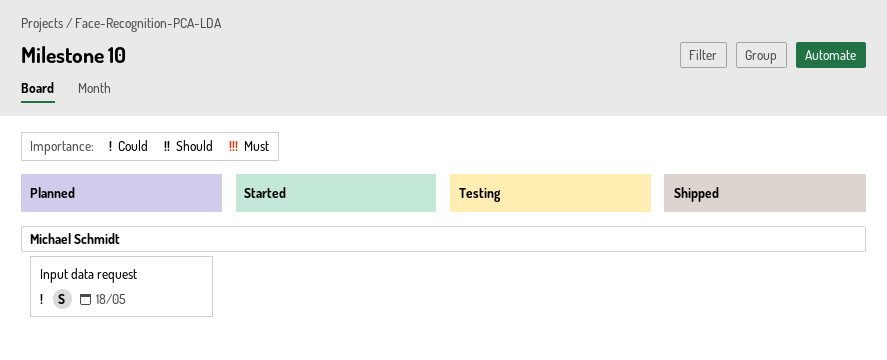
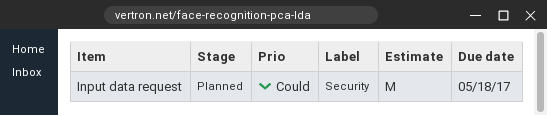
Input data request, estimate: S -> M

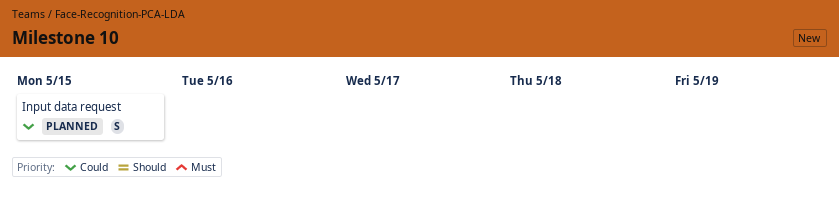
Input data request, estimate: M -> S
Input data request, due: May 18 -> May 15

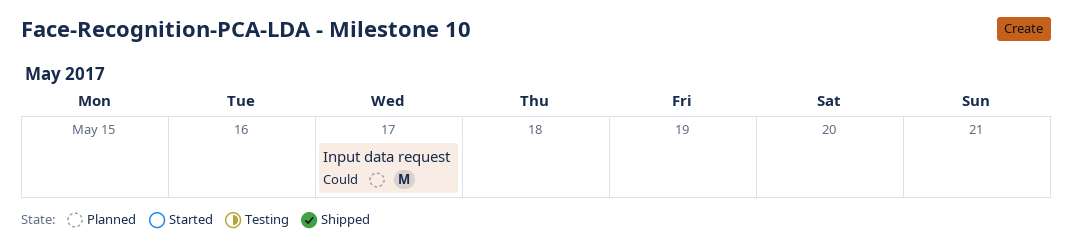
Input data request, estimate: S -> M
Input data request, due: May 15 -> May 17

